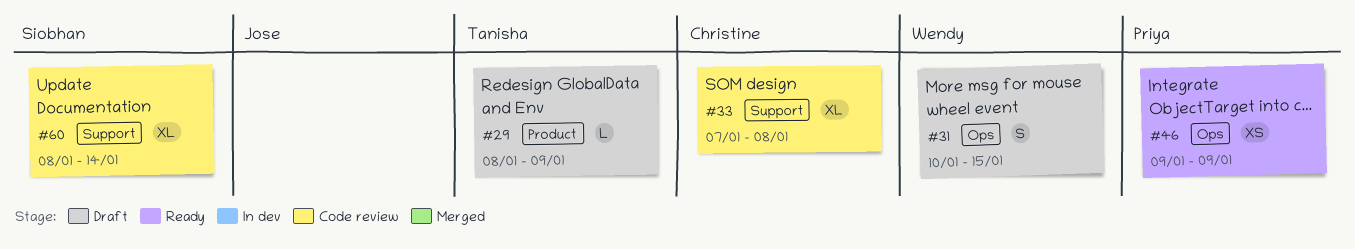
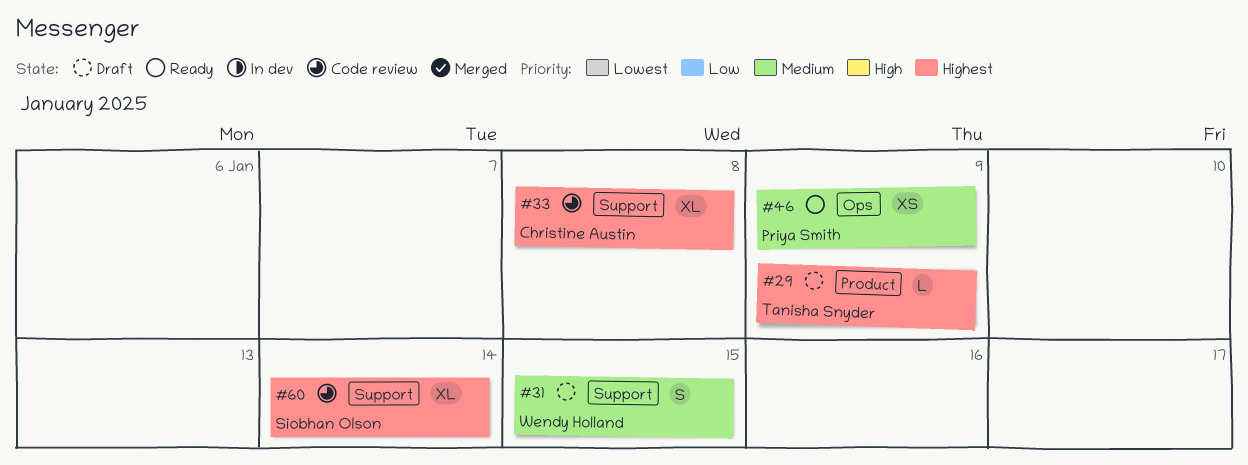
#31, label: Ops -> Support

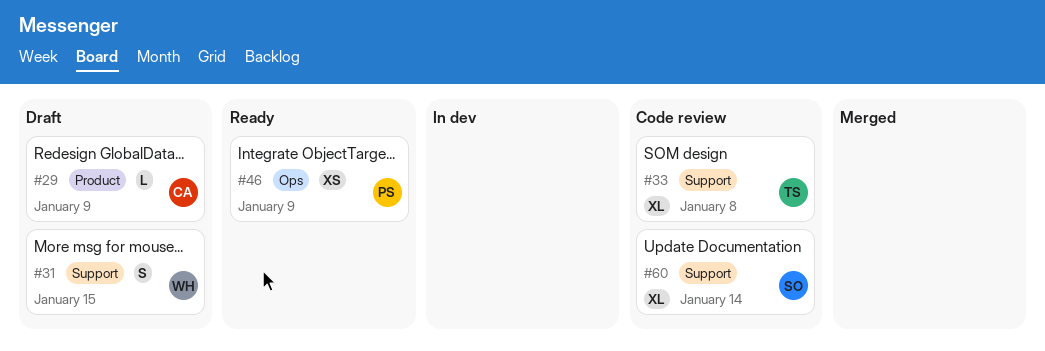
#29, owner: Tanisha Snyder -> Christine Austin
#33, owner: Christine Austin -> Tanisha Snyder

